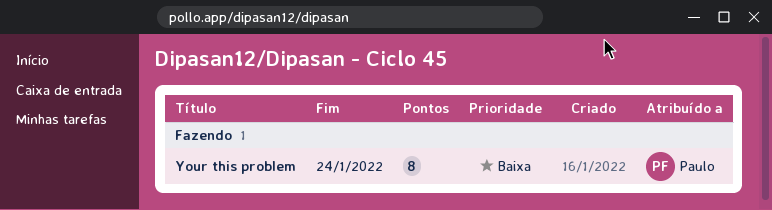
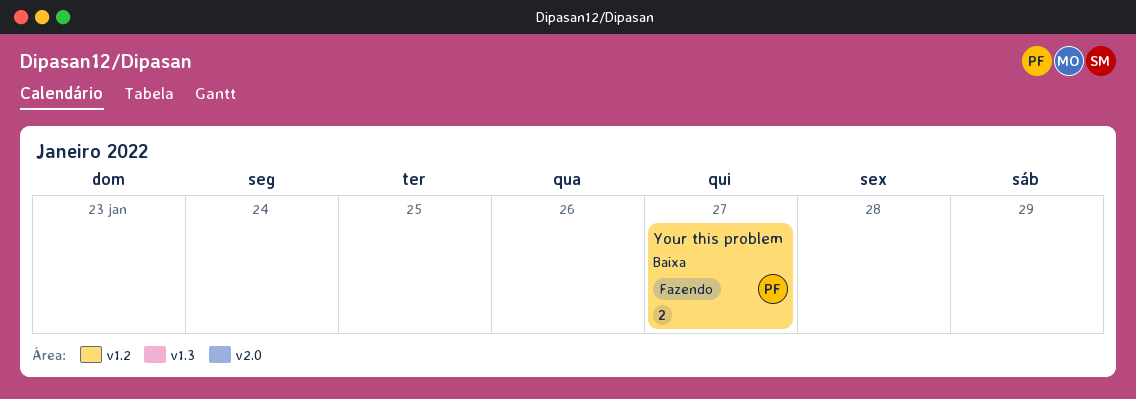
Your this problem, estimate: 8 -> 2
Your this problem, due: Jan 24 -> Jan 27

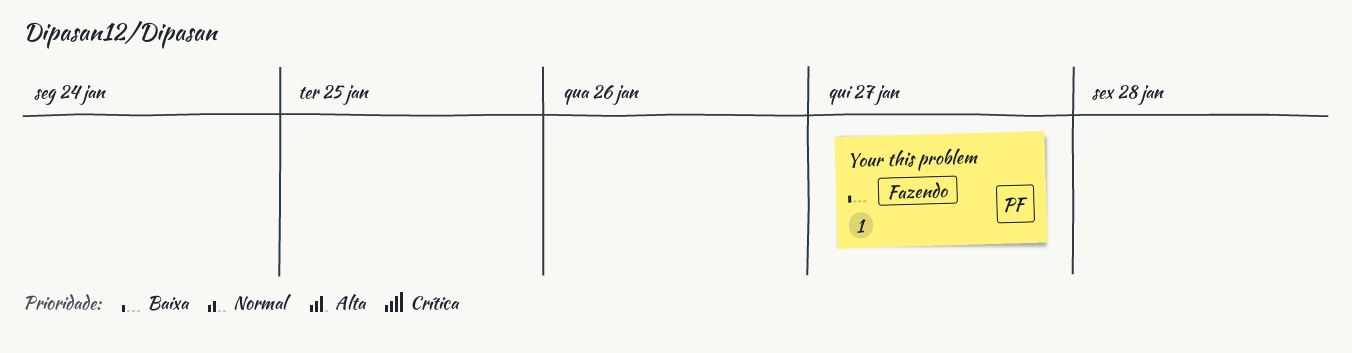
Your this problem, estimate: 2 -> 1

